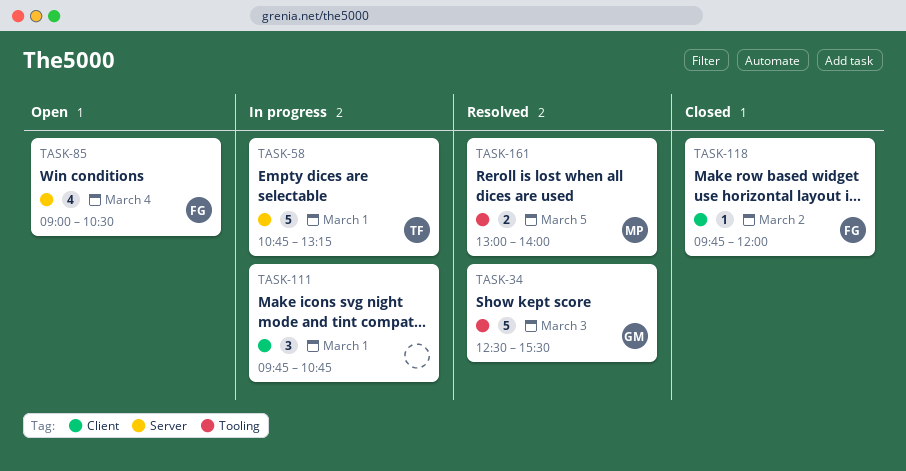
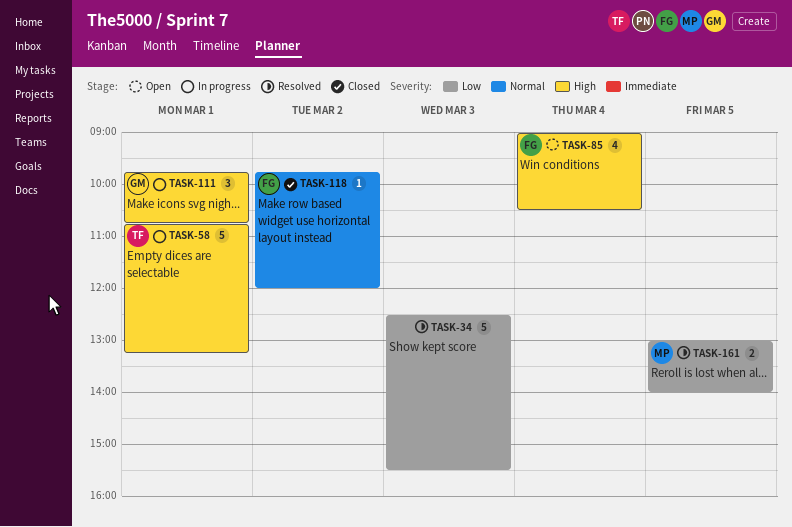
TASK-34, owner: GM -> none
TASK-111, owner: none -> GM

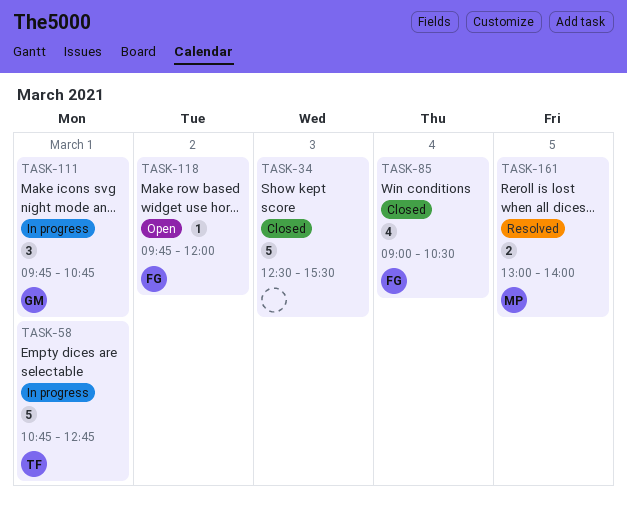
TASK-34, status: Resolved -> Closed
TASK-58, ends: 13:15 -> 12:45
TASK-85, status: Open -> Closed
TASK-118, status: Closed -> Open

